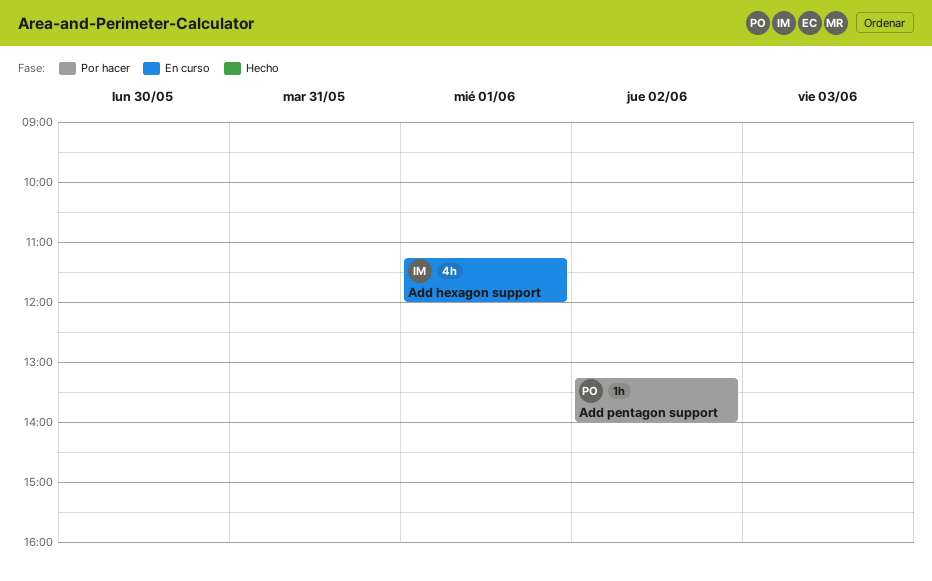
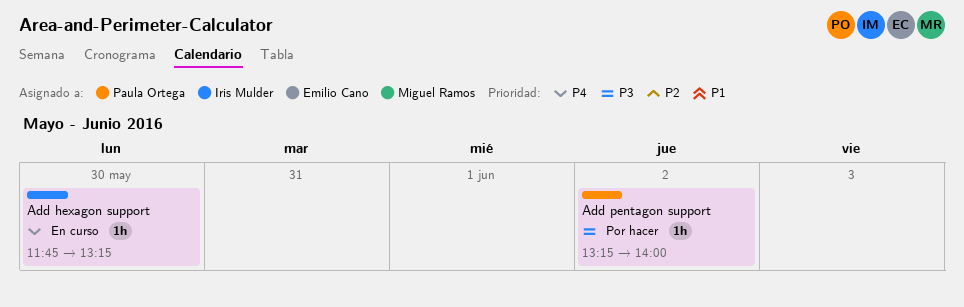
Add hexagon support, estimate: 4h -> 1h
Add hexagon support, day: Jun 1 -> May 30
Add hexagon support, begins: 11:15 -> 11:45
Add hexagon support, ends: 12:00 -> 13:15

